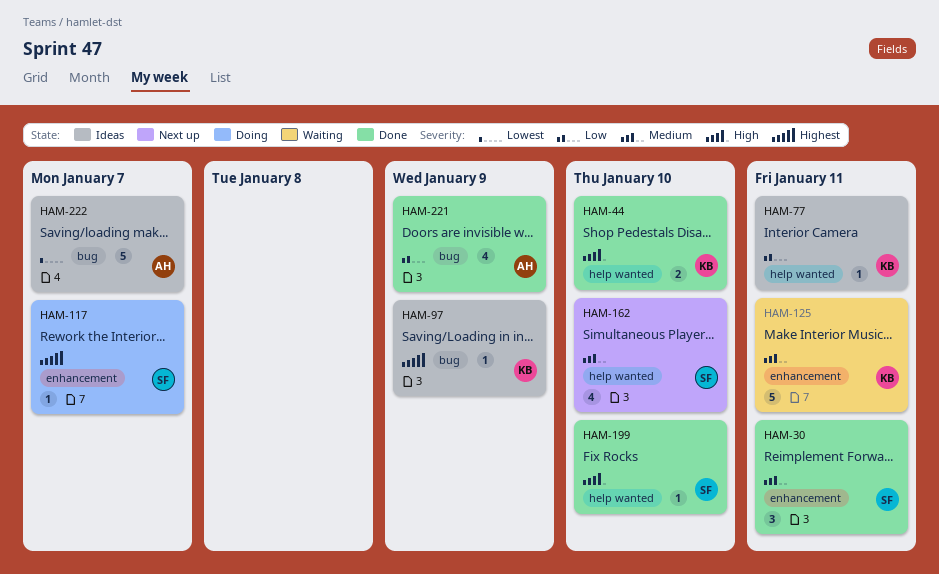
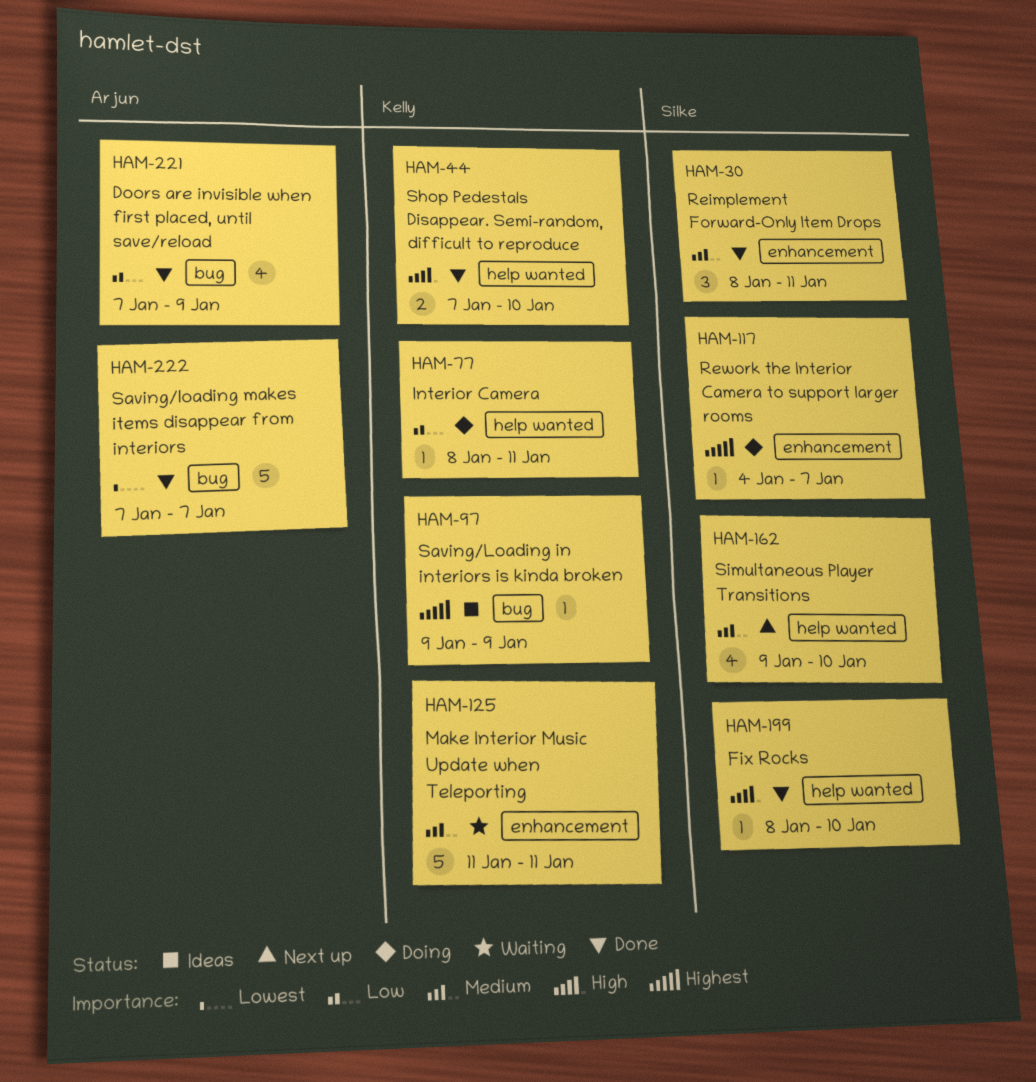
HAM-77, status: Ideas -> Doing
HAM-222, status: Ideas -> Done

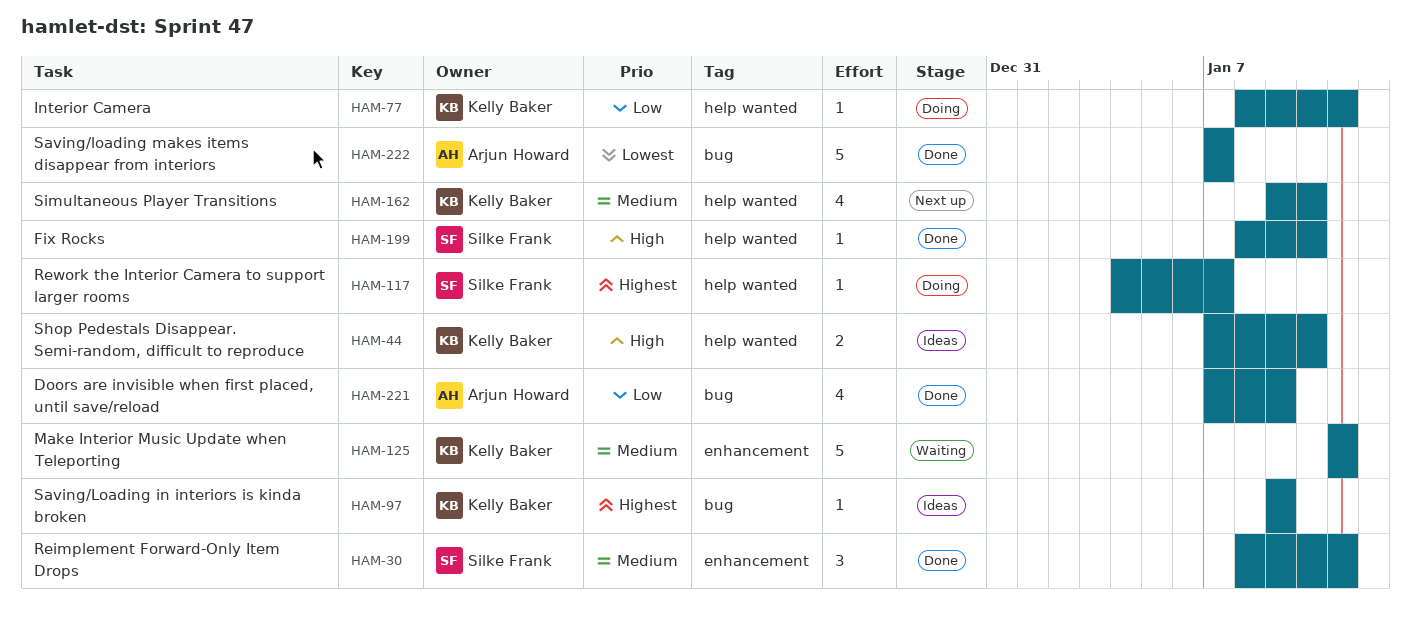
HAM-44, status: Done -> Ideas
HAM-117, label: enhancement -> help wanted
HAM-162, owner: Silke Frank -> Kelly Baker

